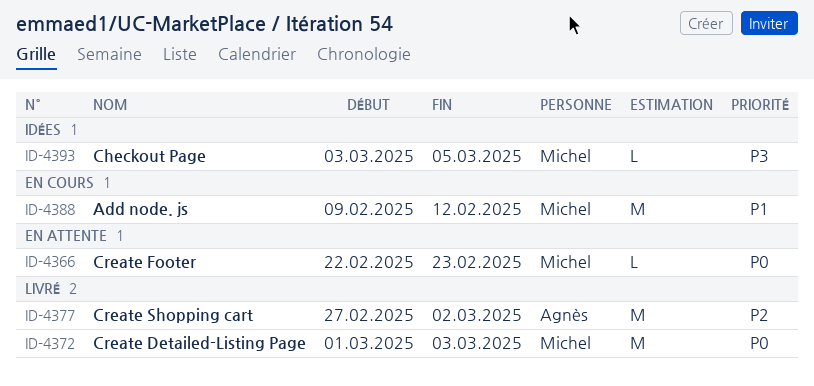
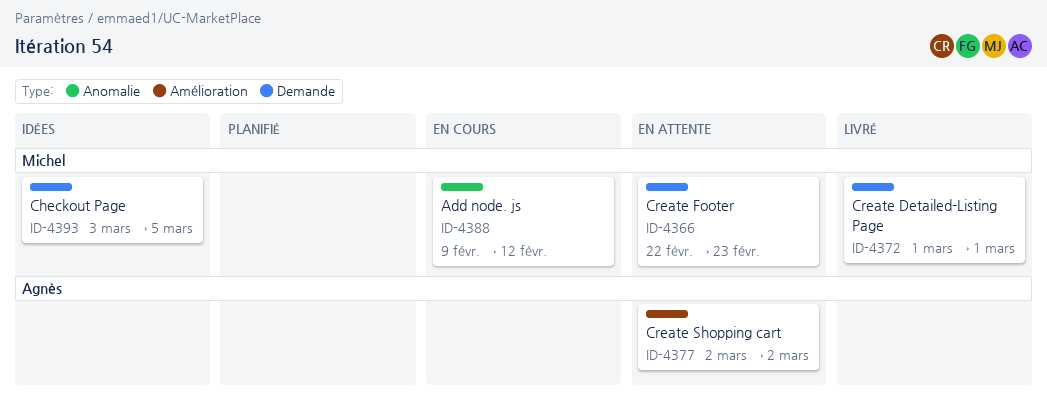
ID-4372, due: Mar 3 -> Mar 1
ID-4377, status: Livré -> En attente
ID-4377, start: Feb 27 -> Mar 2

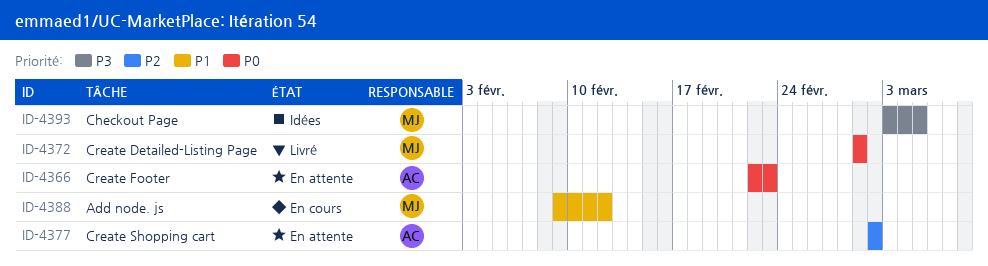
ID-4366, owner: Michel -> Agnès

